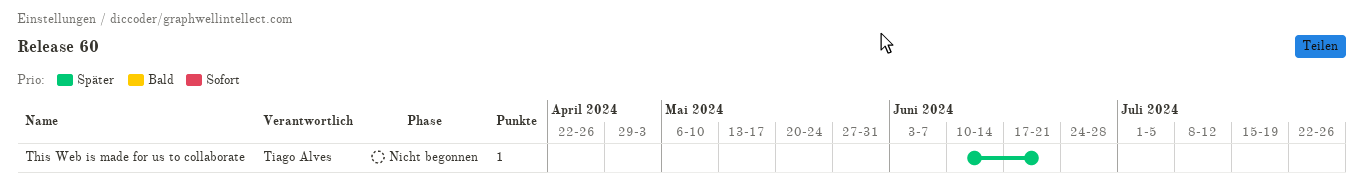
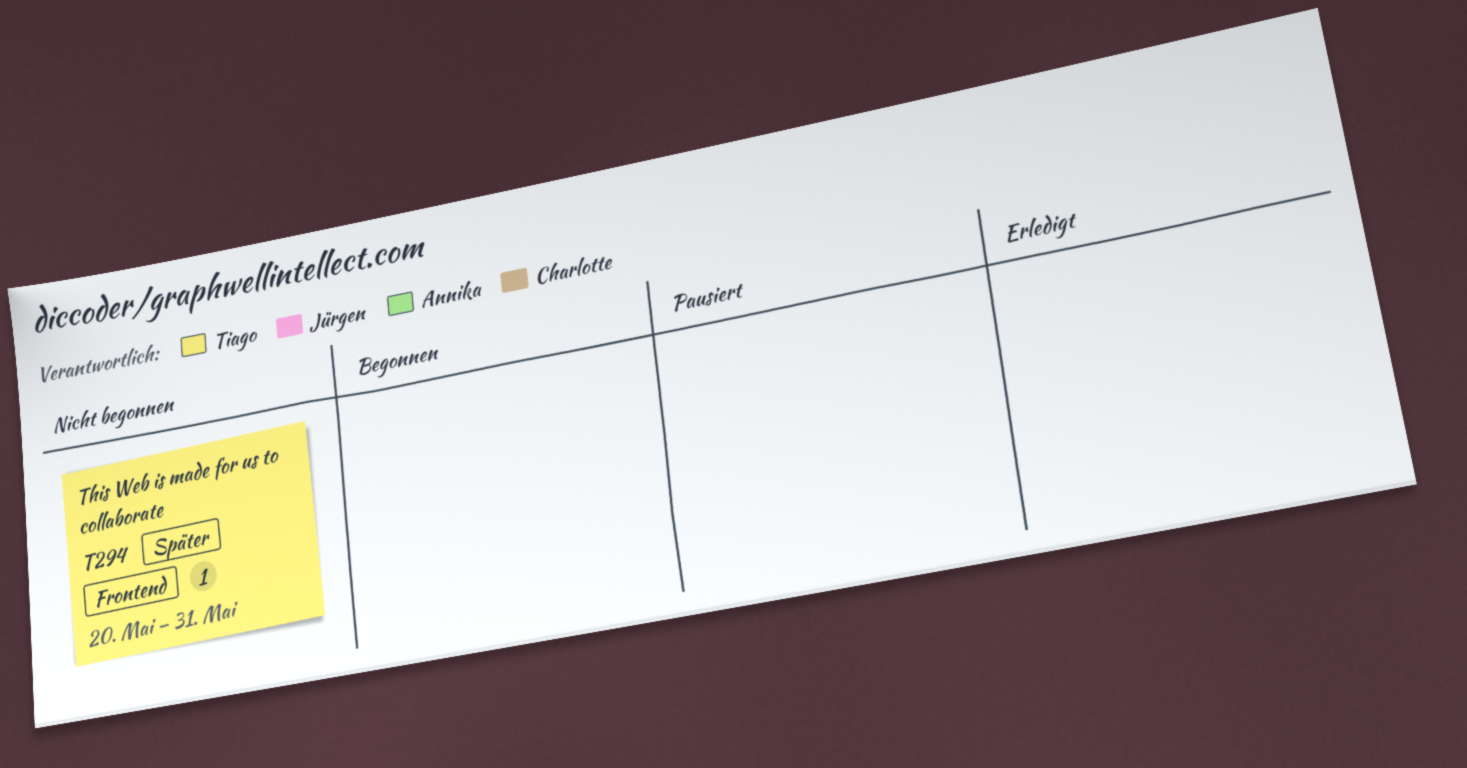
This Web is made for us to collaborate, start: Jun 10 -> May 20
This Web is made for us to collaborate, due: Jun 21 -> May 31

